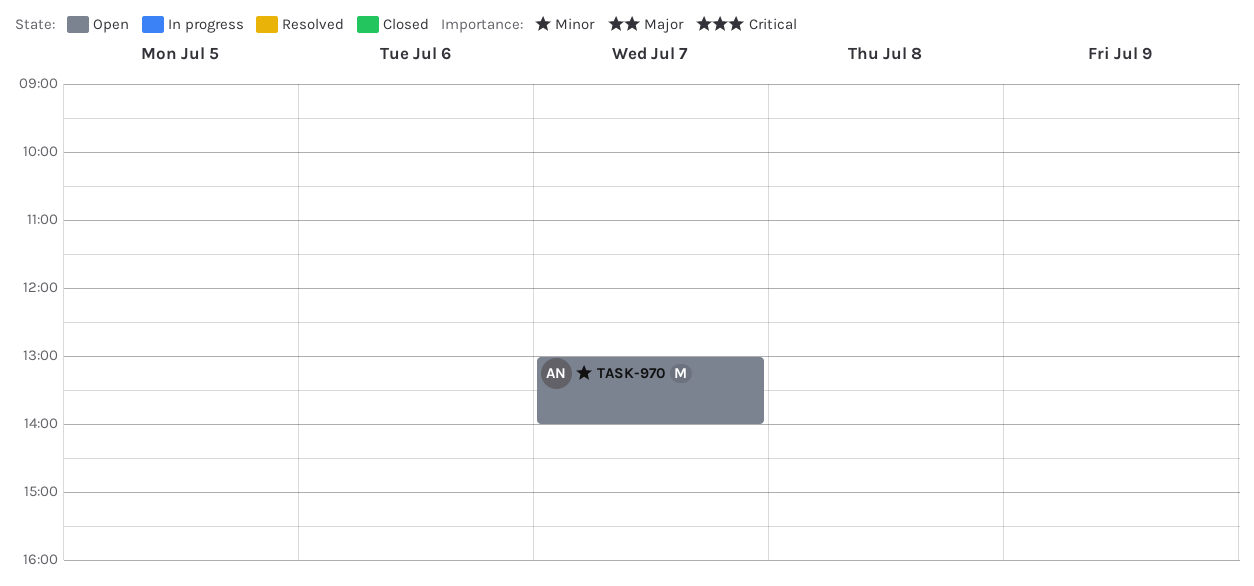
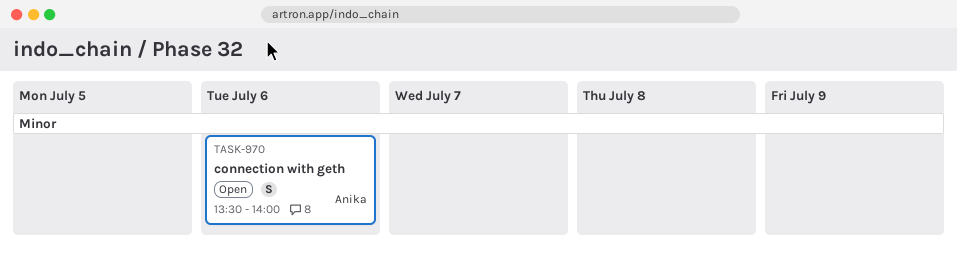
TASK-970, estimate: M -> S
TASK-970, day: Jul 7 -> Jul 6
TASK-970, begins: 13:00 -> 13:30

